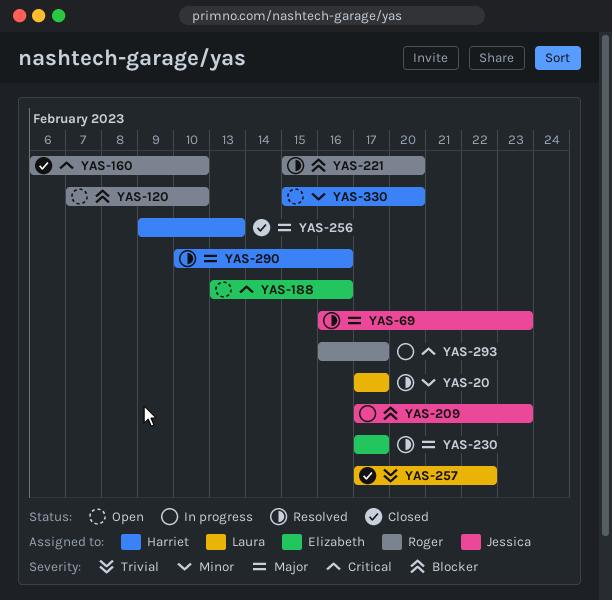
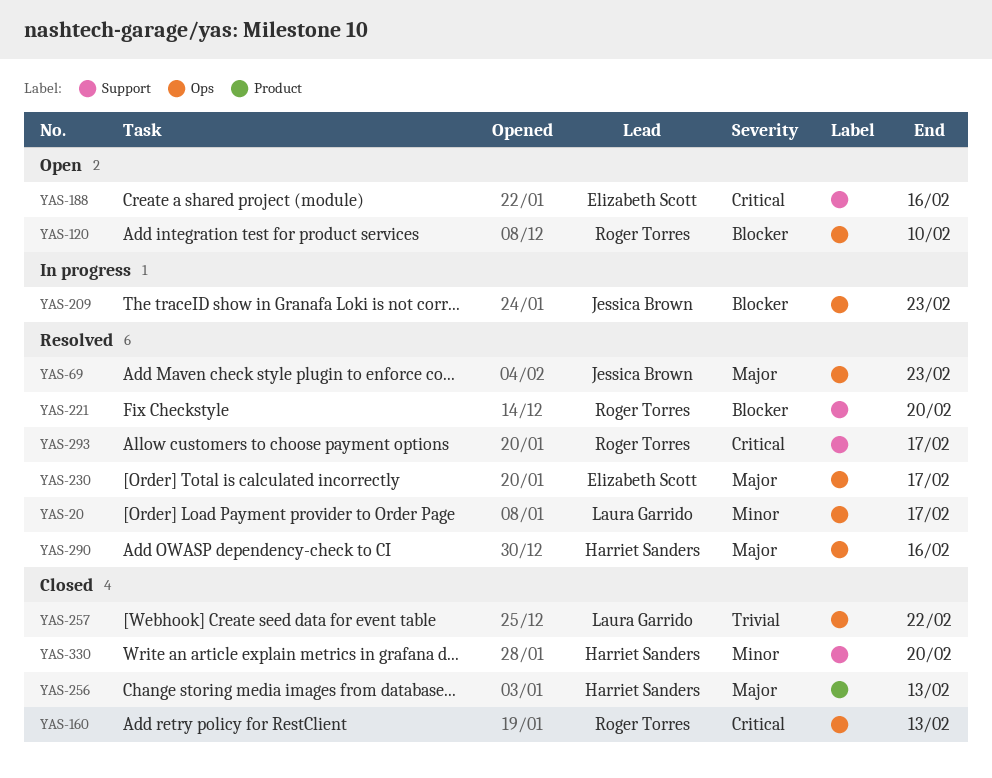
YAS-160, due: Feb 10 -> Feb 13
YAS-293, status: In progress -> Resolved
YAS-330, status: Open -> Closed

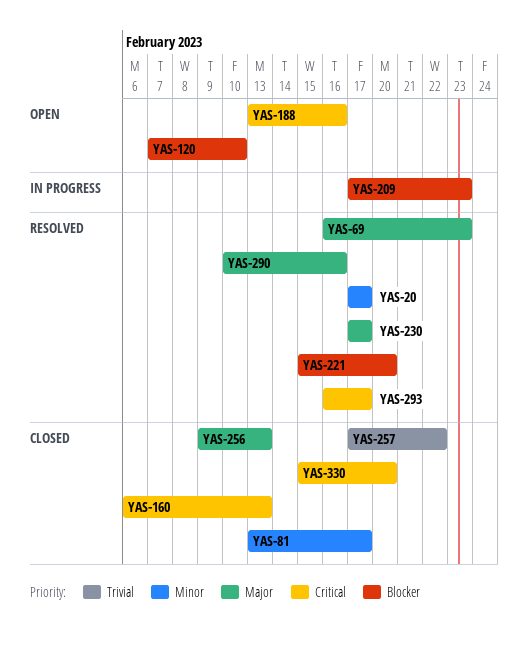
YAS-81: none -> present
YAS-330, priority: Minor -> Critical

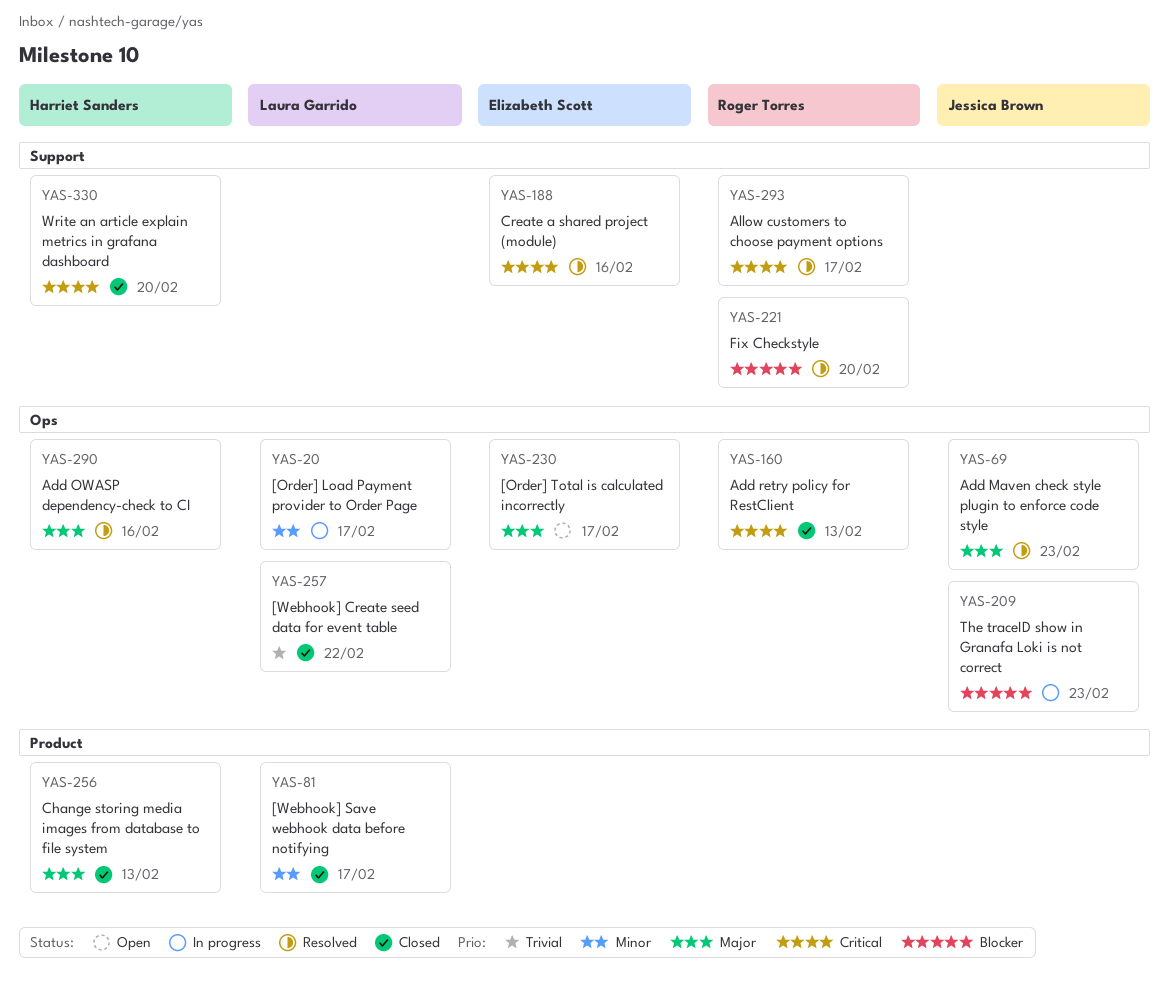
YAS-20, status: Resolved -> In progress
YAS-120: present -> none
YAS-188, status: Open -> Resolved
YAS-230, status: Resolved -> Open

